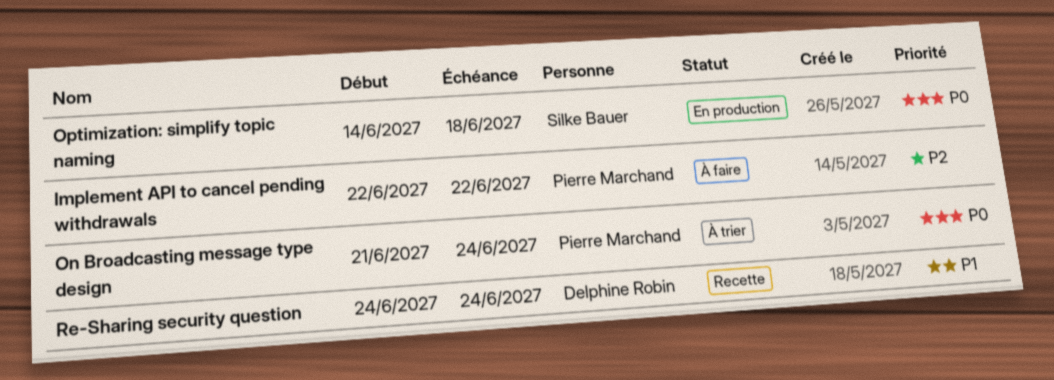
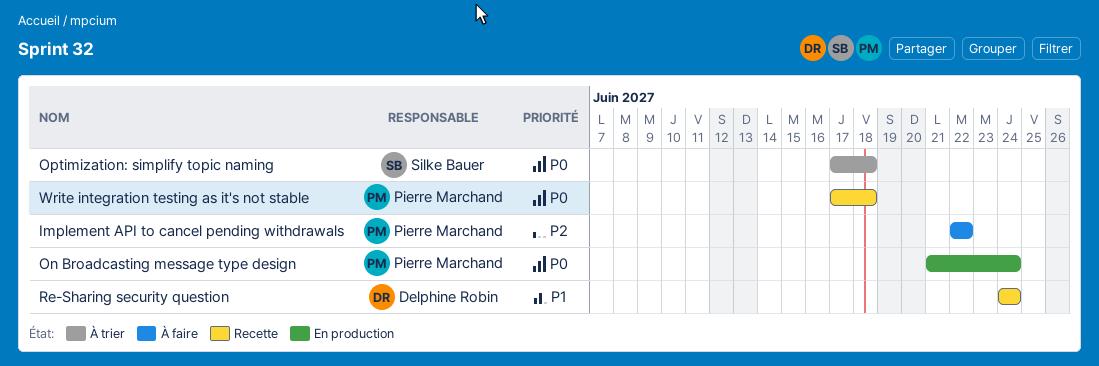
On Broadcasting message type design, status: À trier -> En production
Optimization: simplify topic naming, status: En production -> À trier
Optimization: simplify topic naming, start: Jun 14 -> Jun 17
Write integration testing as it's not stable: none -> present

